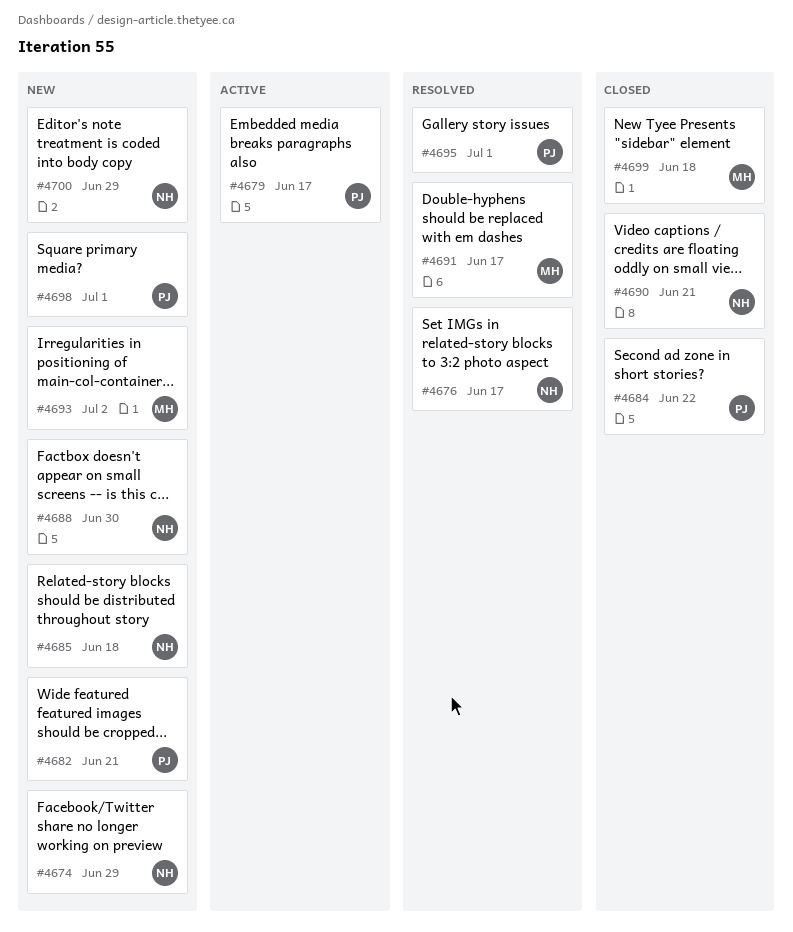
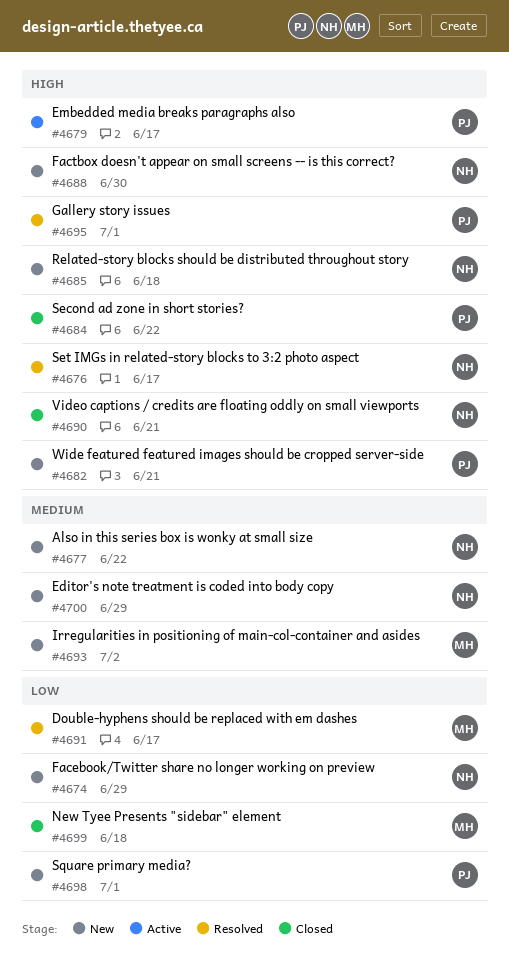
#4677: none -> present

